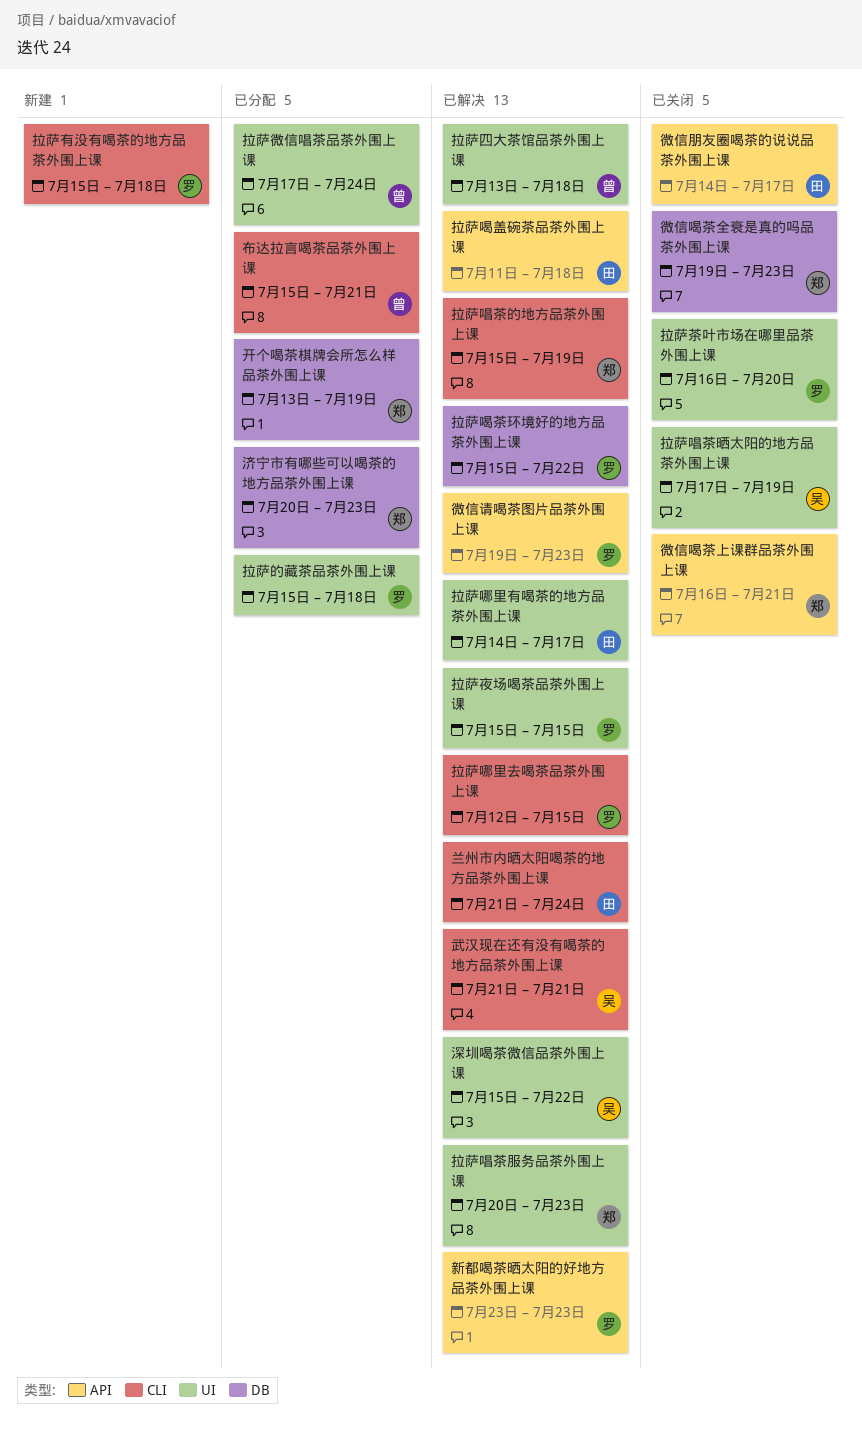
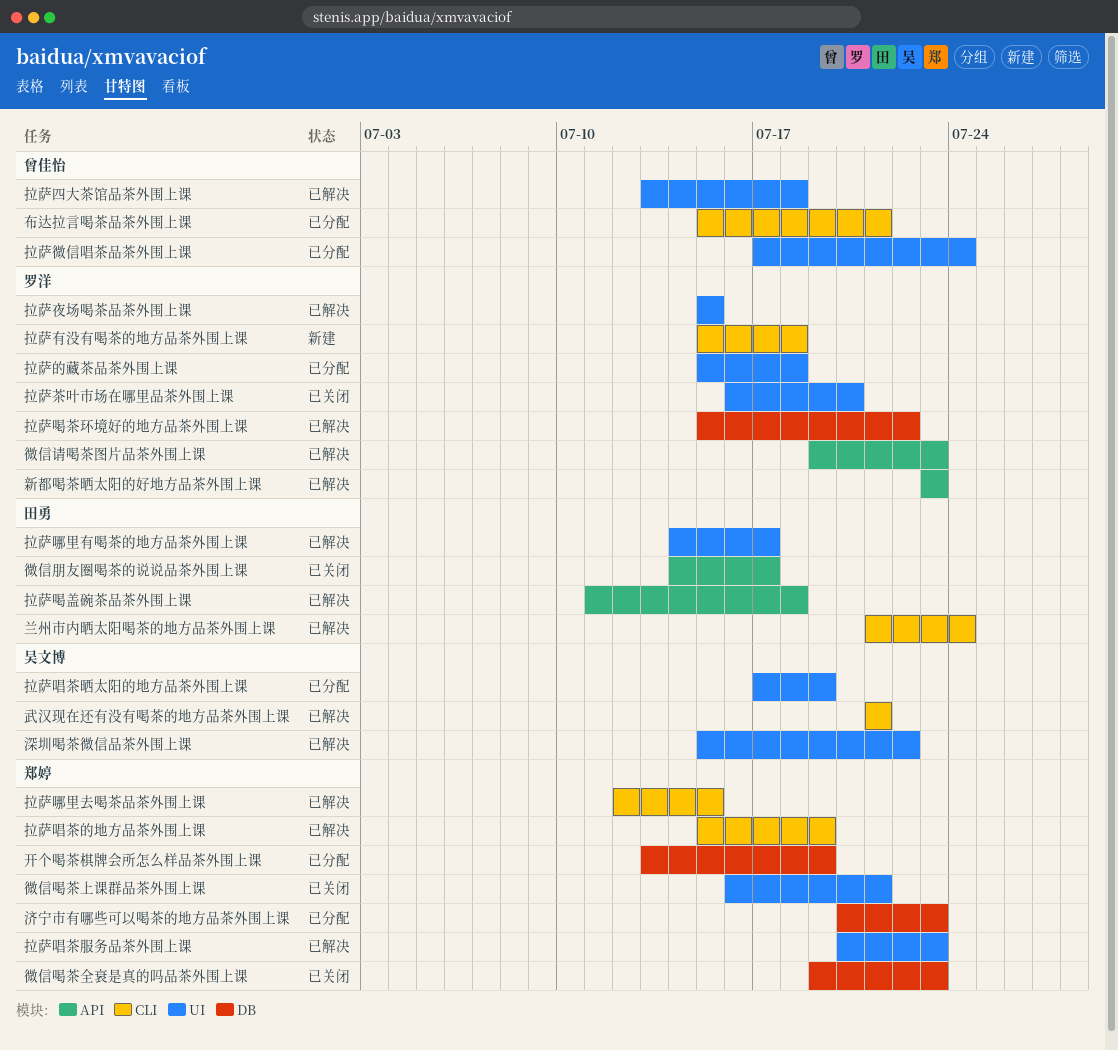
微信喝茶上课群品茶外围上课, label: API -> UI
拉萨哪里去喝茶品茶外围上课, owner: 罗洋 -> 郑婷
拉萨唱茶晒太阳的地方品茶外围上课, status: 已关闭 -> 已分配

